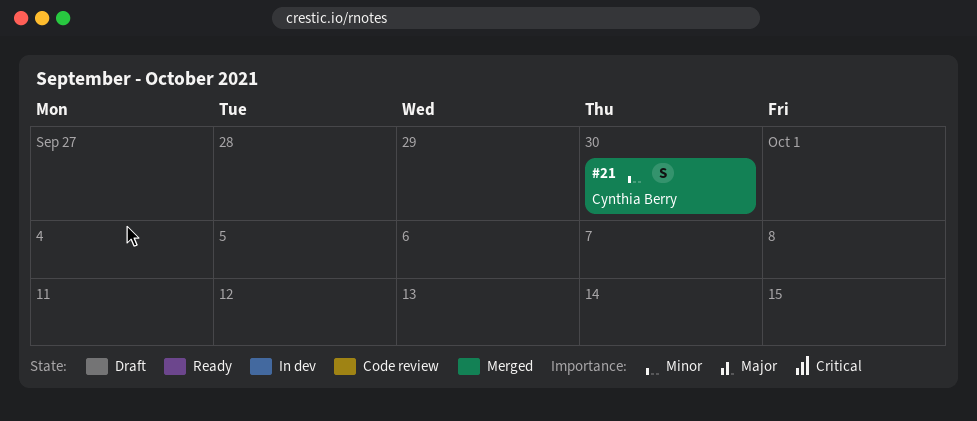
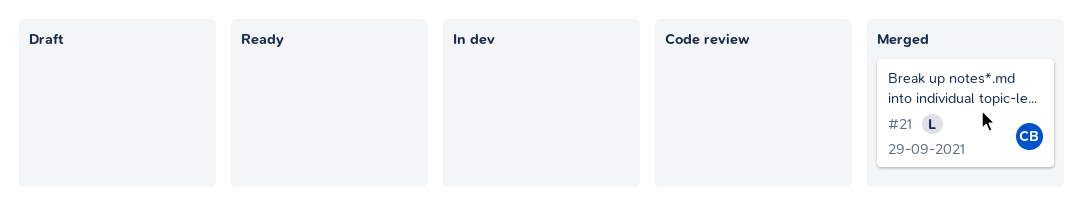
#21, estimate: S -> L
#21, due: Sep 30 -> Sep 29

